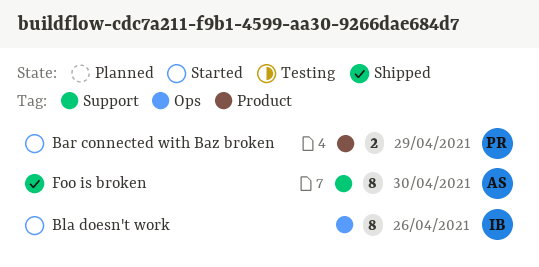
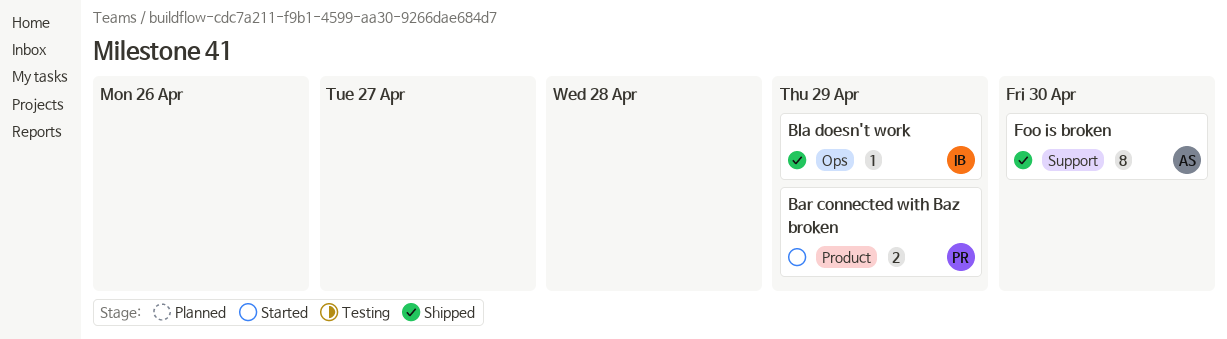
Bla doesn't work, status: Started -> Shipped
Bla doesn't work, estimate: 8 -> 1
Bla doesn't work, due: Apr 26 -> Apr 29

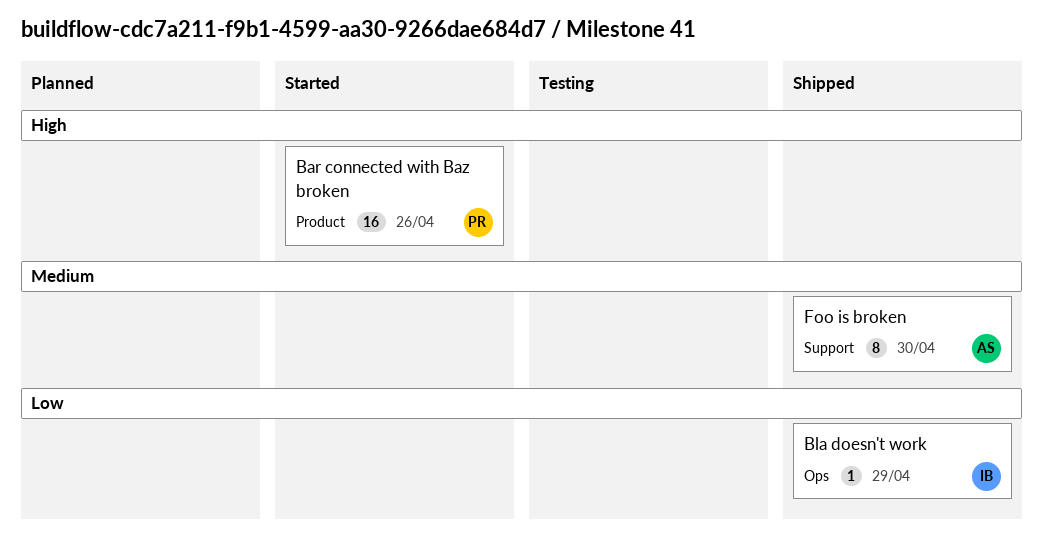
Bar connected with Baz broken, estimate: 2 -> 16
Bar connected with Baz broken, due: Apr 29 -> Apr 26

